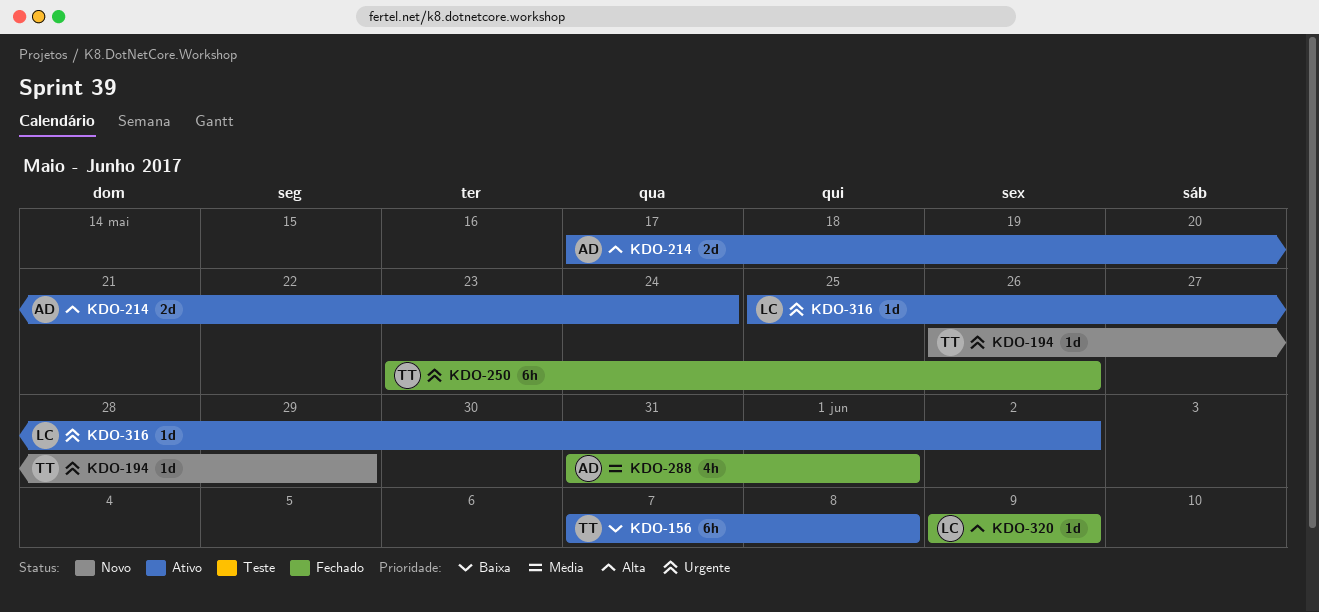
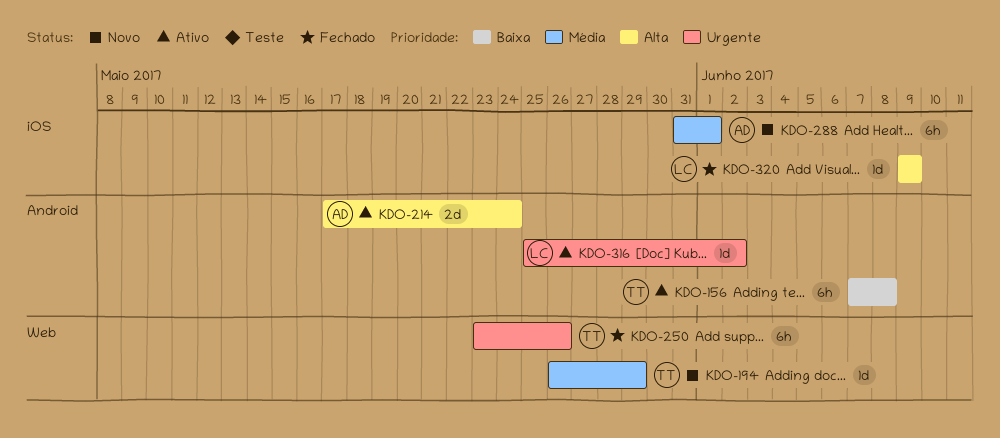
KDO-194, priority: Urgente -> Média
KDO-288, status: Fechado -> Novo
KDO-288, estimate: 4h -> 6h

